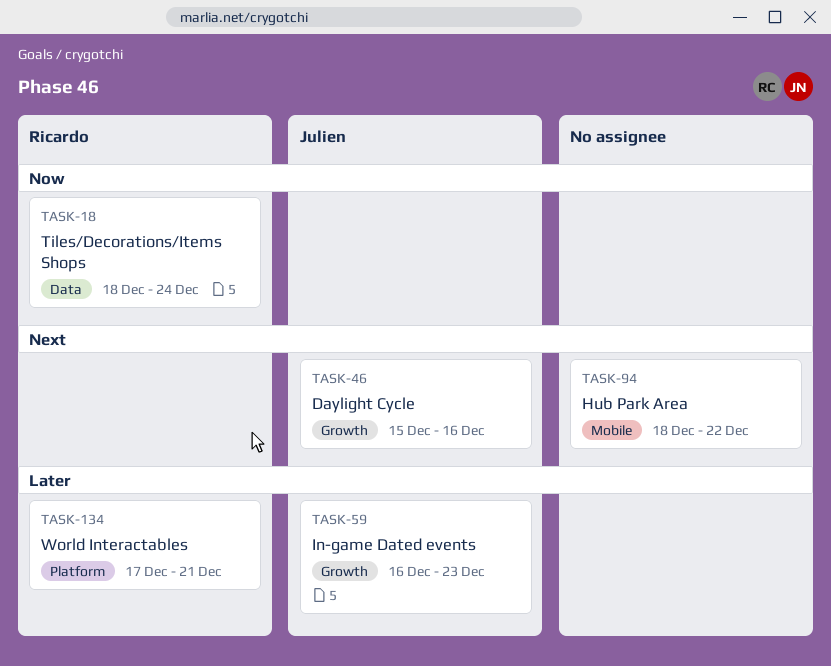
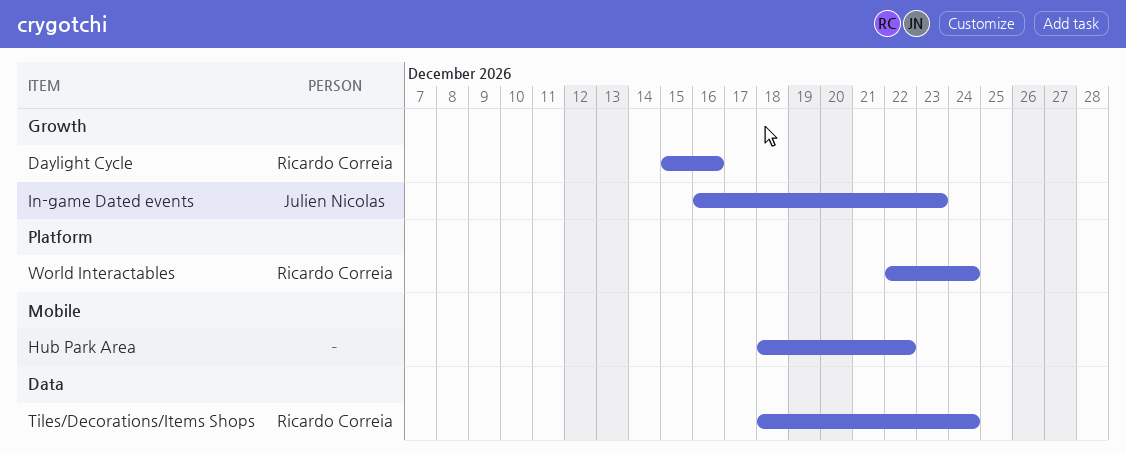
Daylight Cycle, owner: Julien Nicolas -> Ricardo Correia
World Interactables, start: Dec 17 -> Dec 22
World Interactables, due: Dec 21 -> Dec 24

